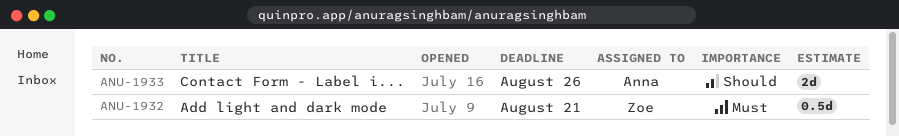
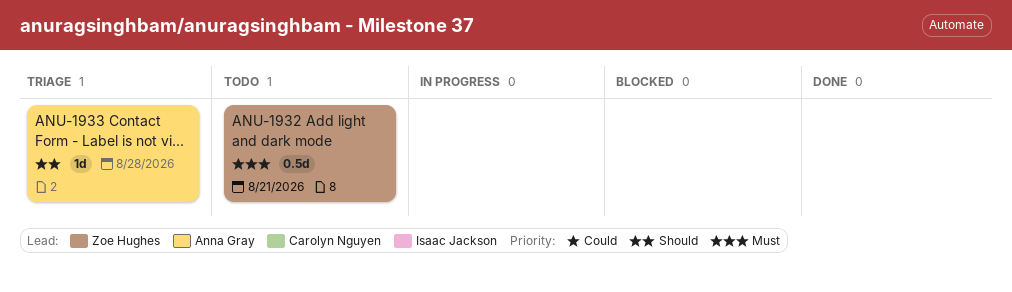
ANU-1933, estimate: 2d -> 1d
ANU-1933, due: Aug 26 -> Aug 28

